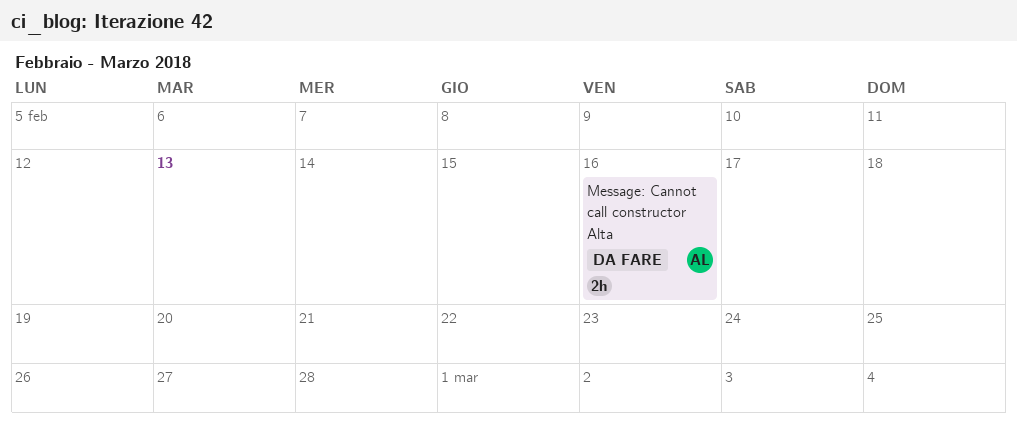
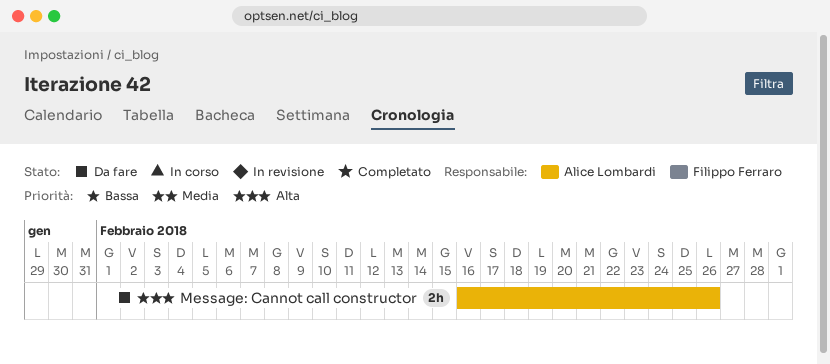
Message: Cannot call constructor, due: Feb 16 -> Feb 26

